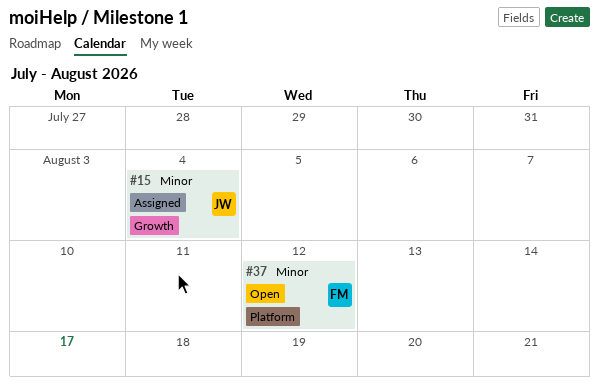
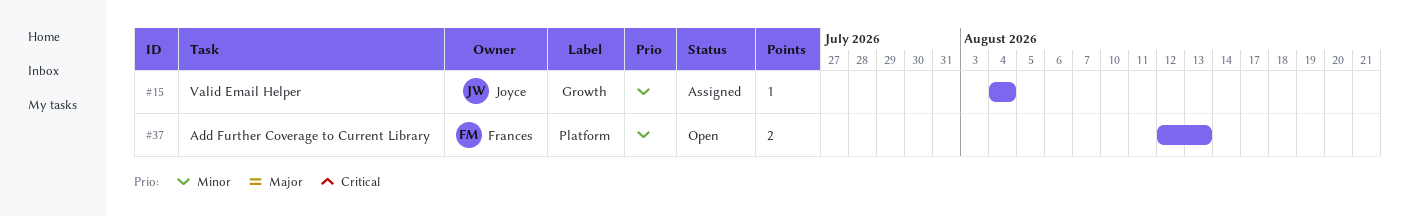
#37, due: Aug 12 -> Aug 13

